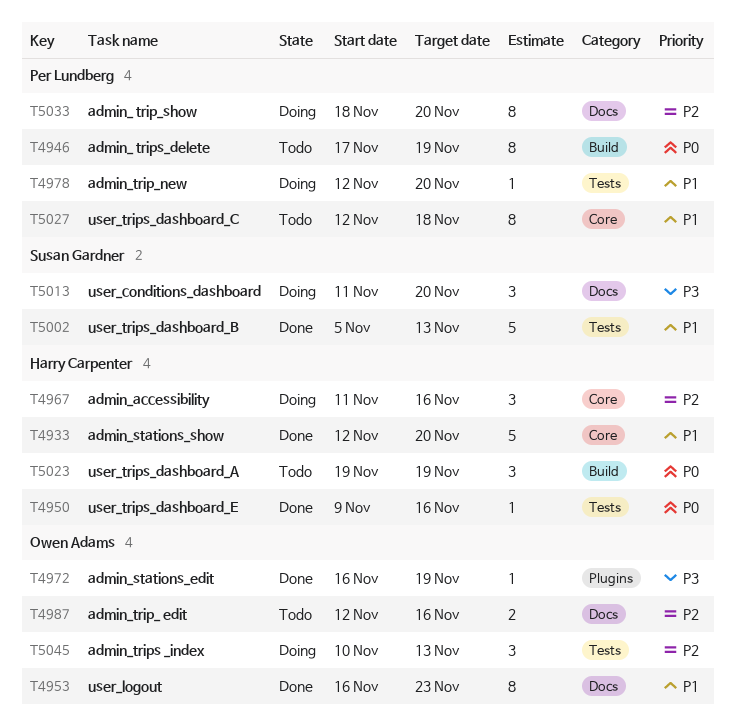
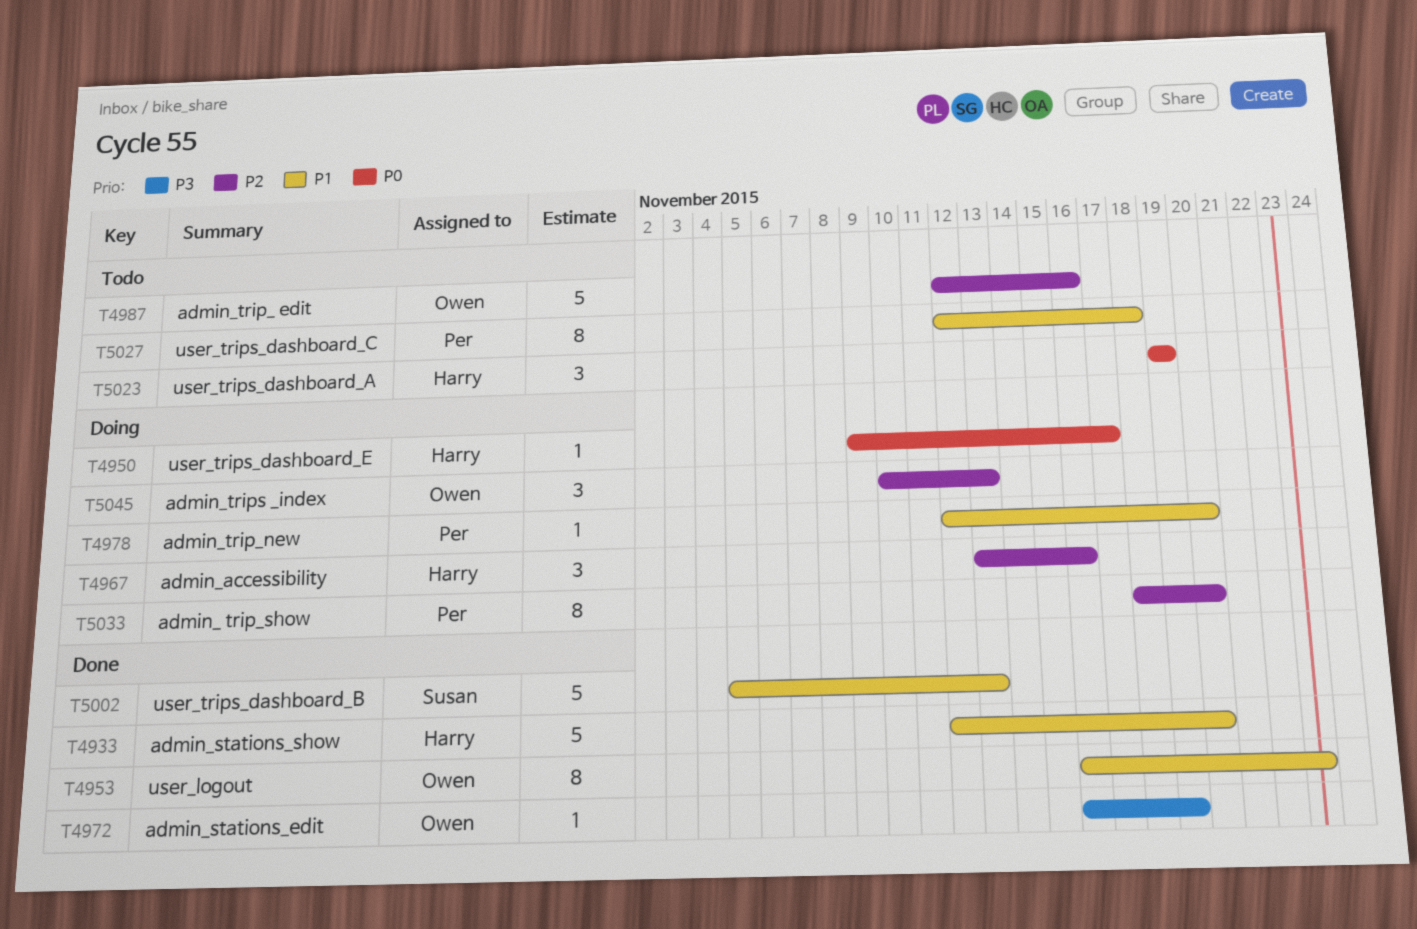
T4946: present -> none
T4950, status: Done -> Doing
T4950, due: Nov 16 -> Nov 17
T4967, start: Nov 11 -> Nov 13
T4987, estimate: 2 -> 5
T5013: present -> none

